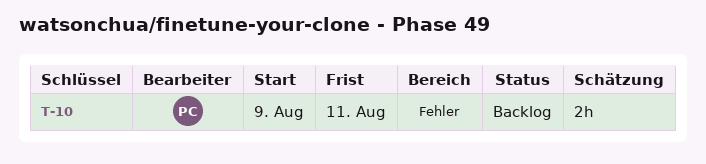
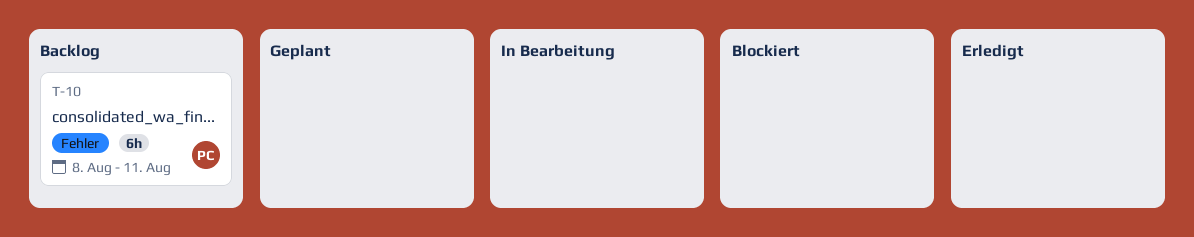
T-10, estimate: 2h -> 6h
T-10, start: Aug 9 -> Aug 8

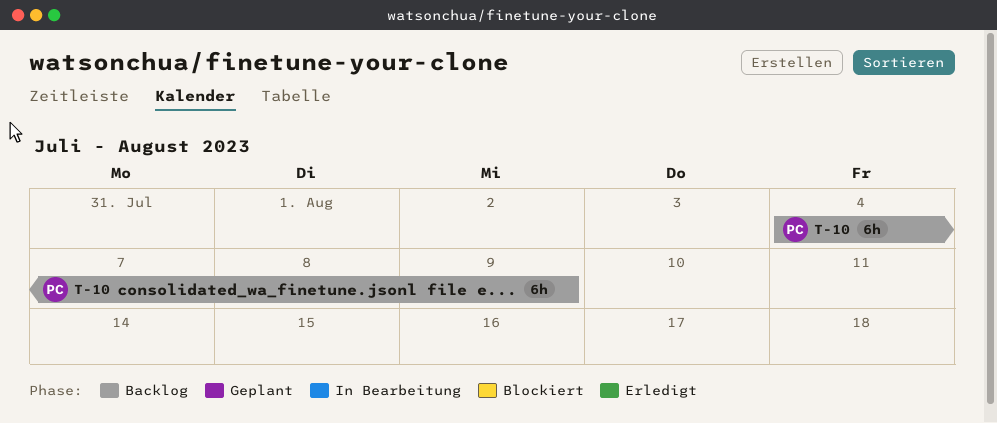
T-10, start: Aug 8 -> Aug 4
T-10, due: Aug 11 -> Aug 9

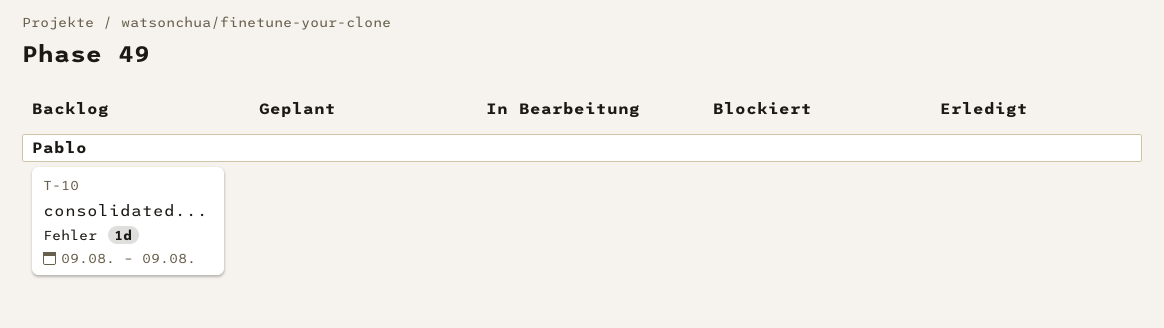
T-10, estimate: 6h -> 1d
T-10, start: Aug 4 -> Aug 9

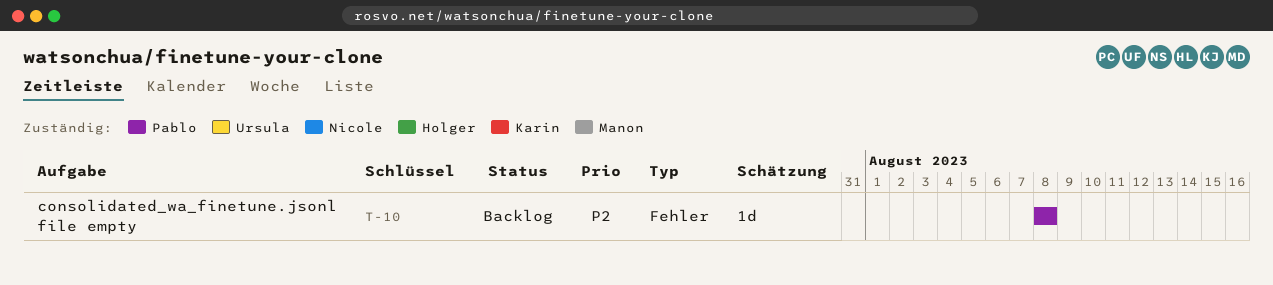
T-10, start: Aug 9 -> Aug 8
T-10, due: Aug 9 -> Aug 8

